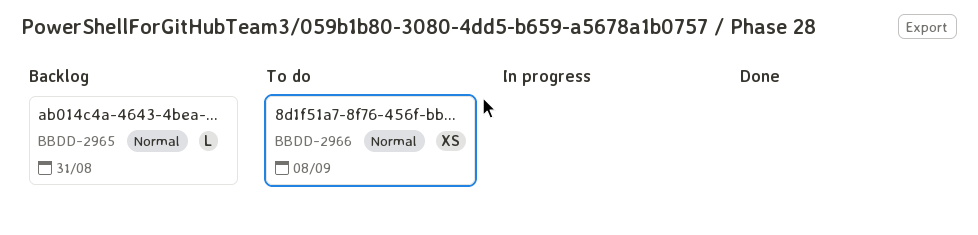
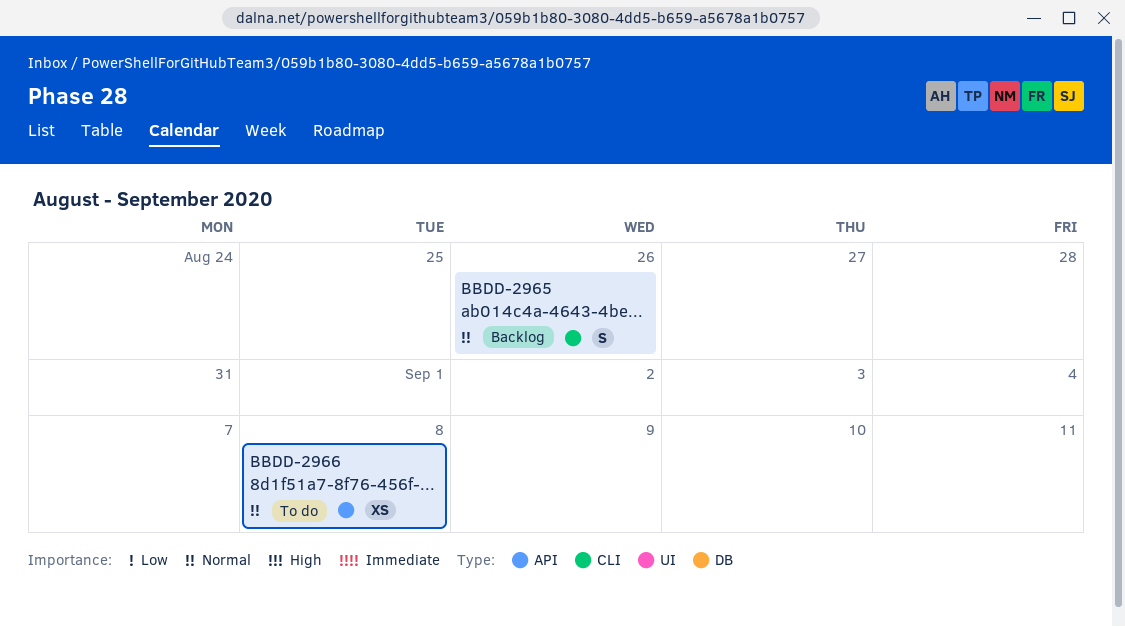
BBDD-2965, estimate: L -> S
BBDD-2965, due: Aug 31 -> Aug 26

